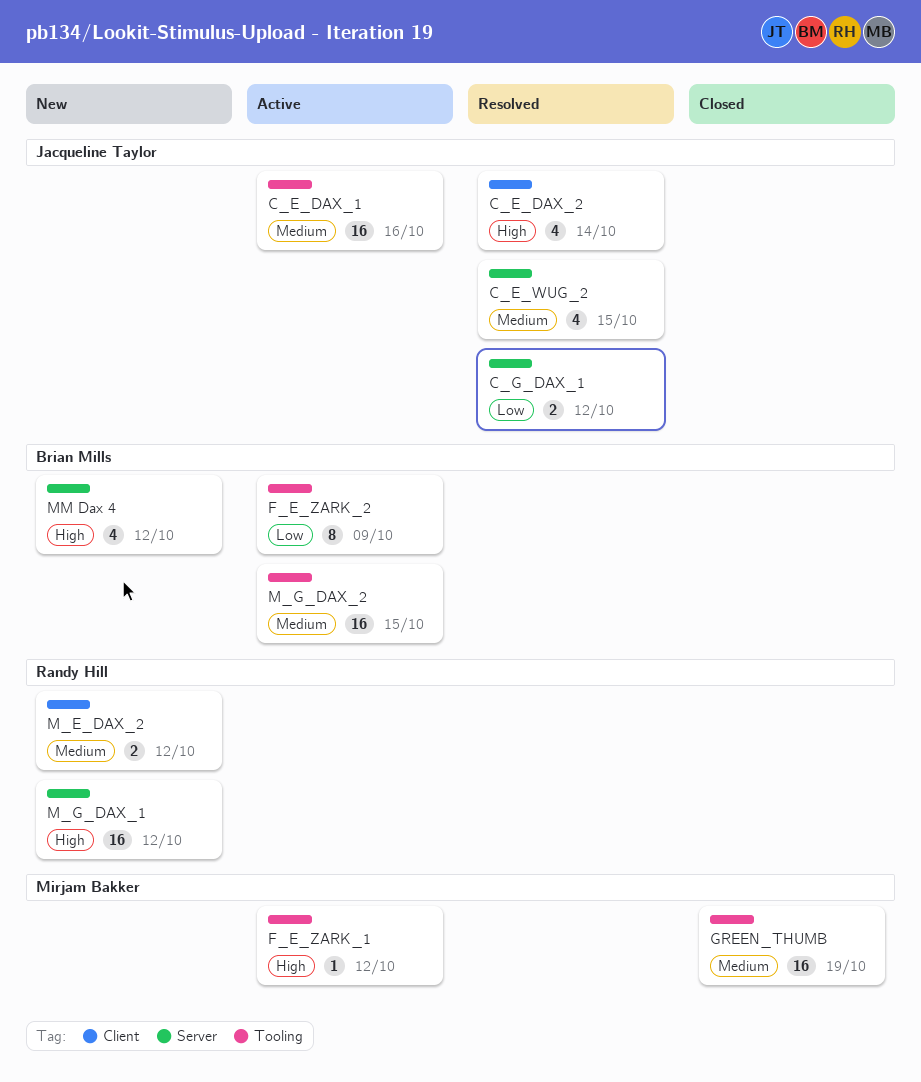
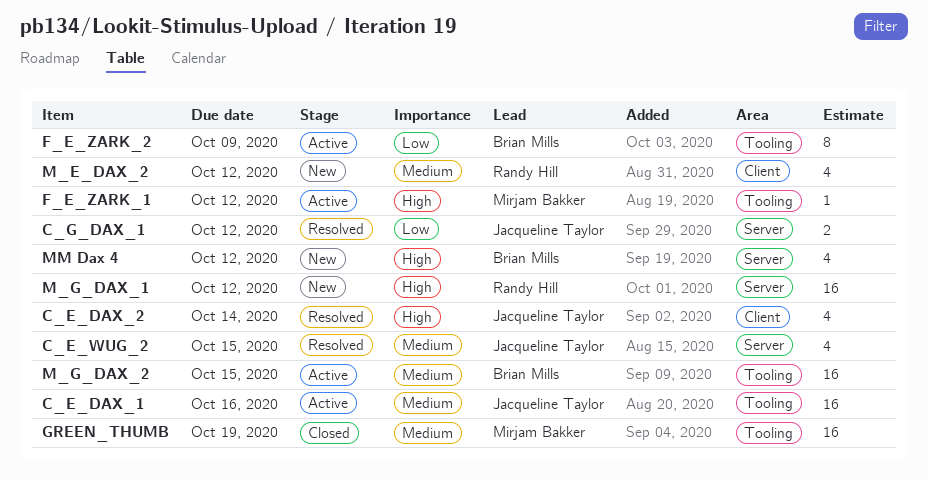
M_E_DAX_2, estimate: 2 -> 4

